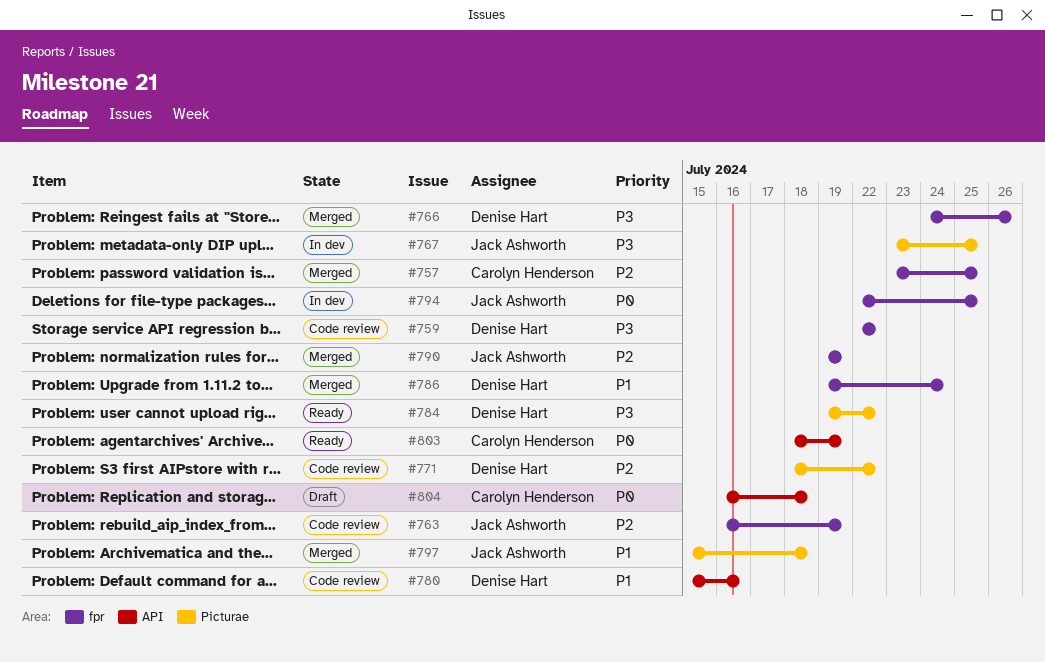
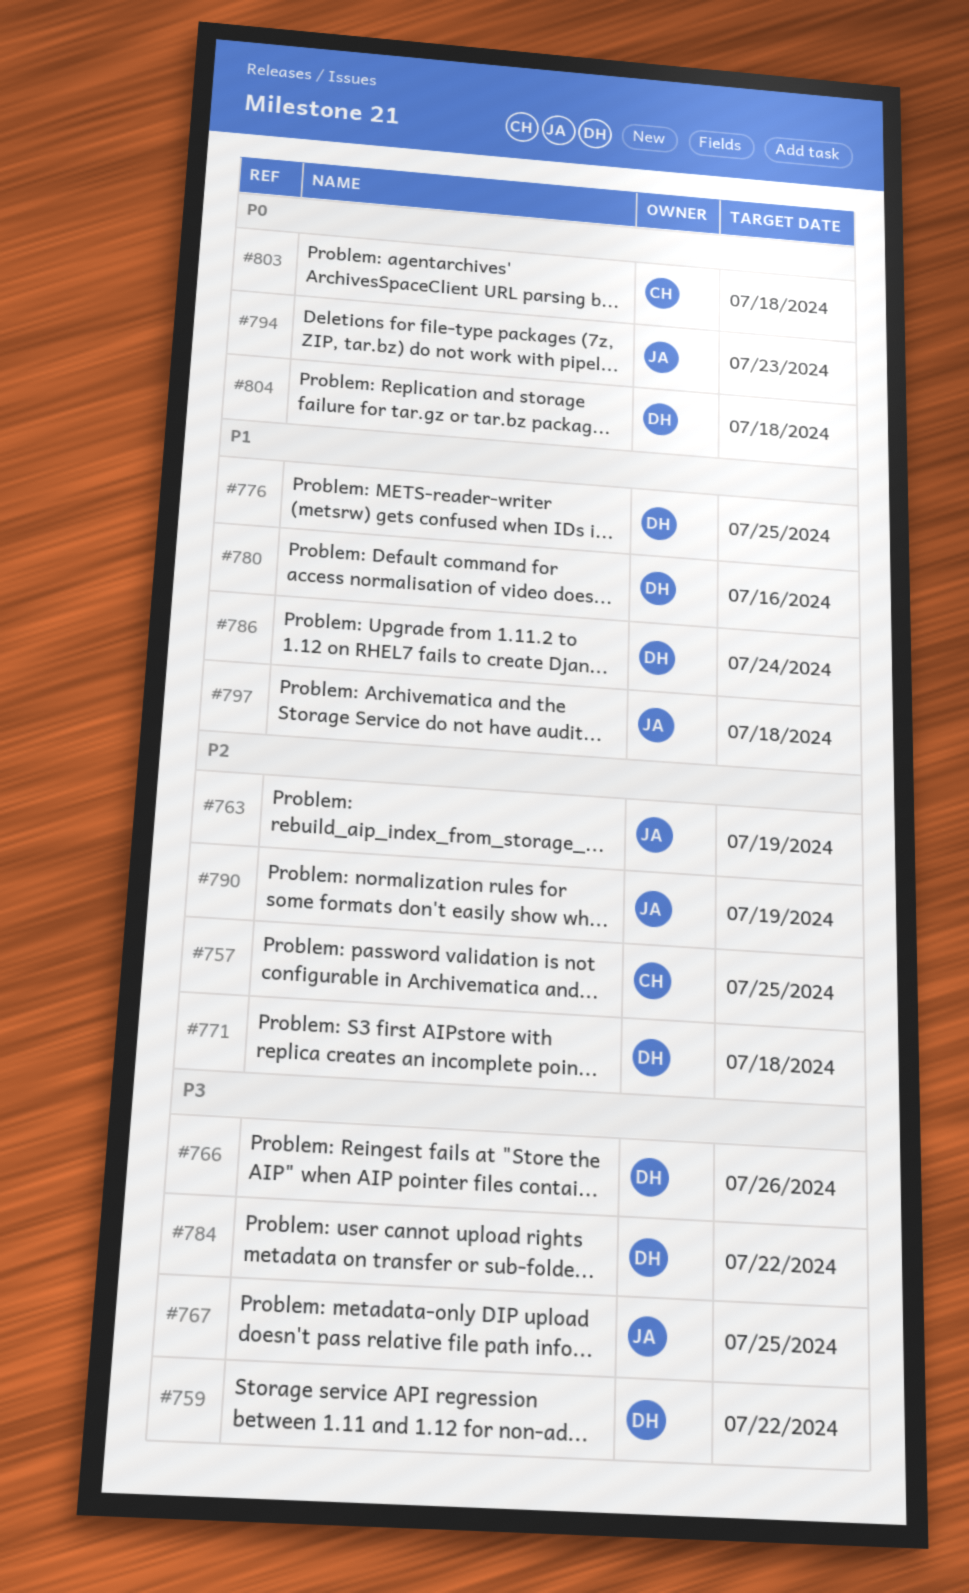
#771, due: Jul 22 -> Jul 18
#776: none -> present
#794, due: Jul 25 -> Jul 23
#803, due: Jul 19 -> Jul 18
#804, owner: Carolyn Henderson -> Denise Hart

